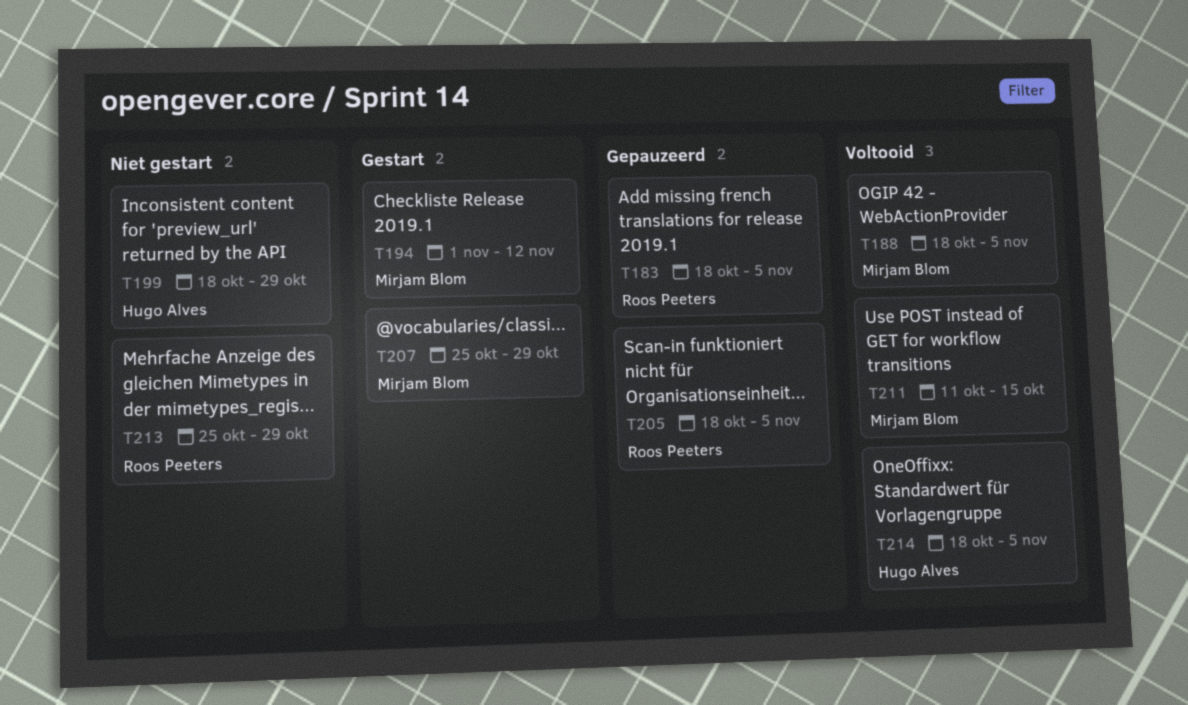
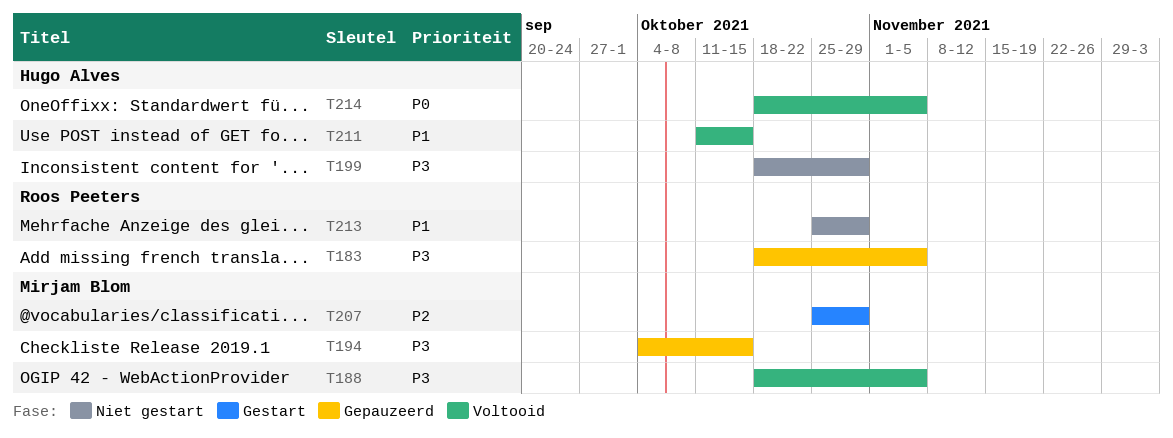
T194, status: Gestart -> Gepauzeerd
T194, start: Nov 1 -> Oct 4
T194, due: Nov 12 -> Oct 15
T205: present -> none
T211, owner: Mirjam Blom -> Hugo Alves

